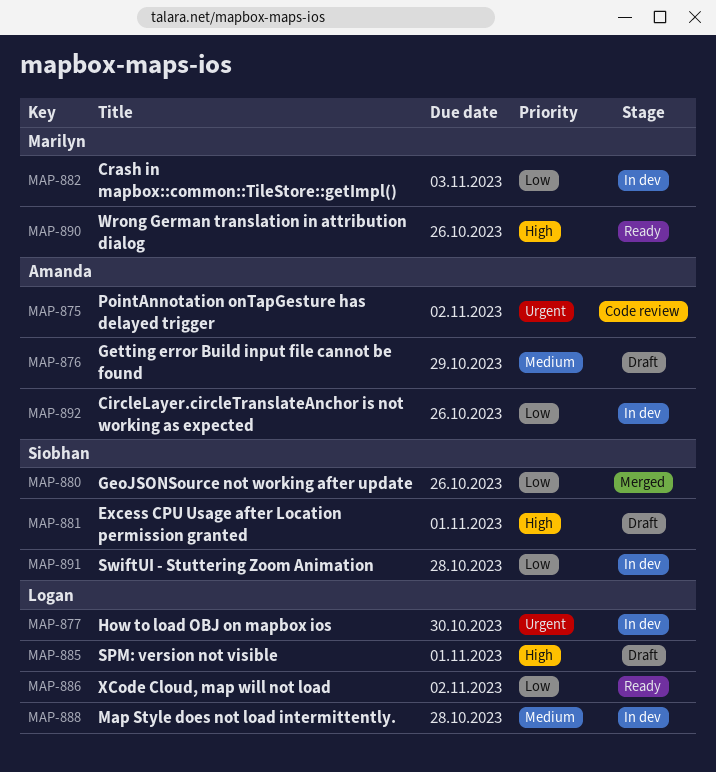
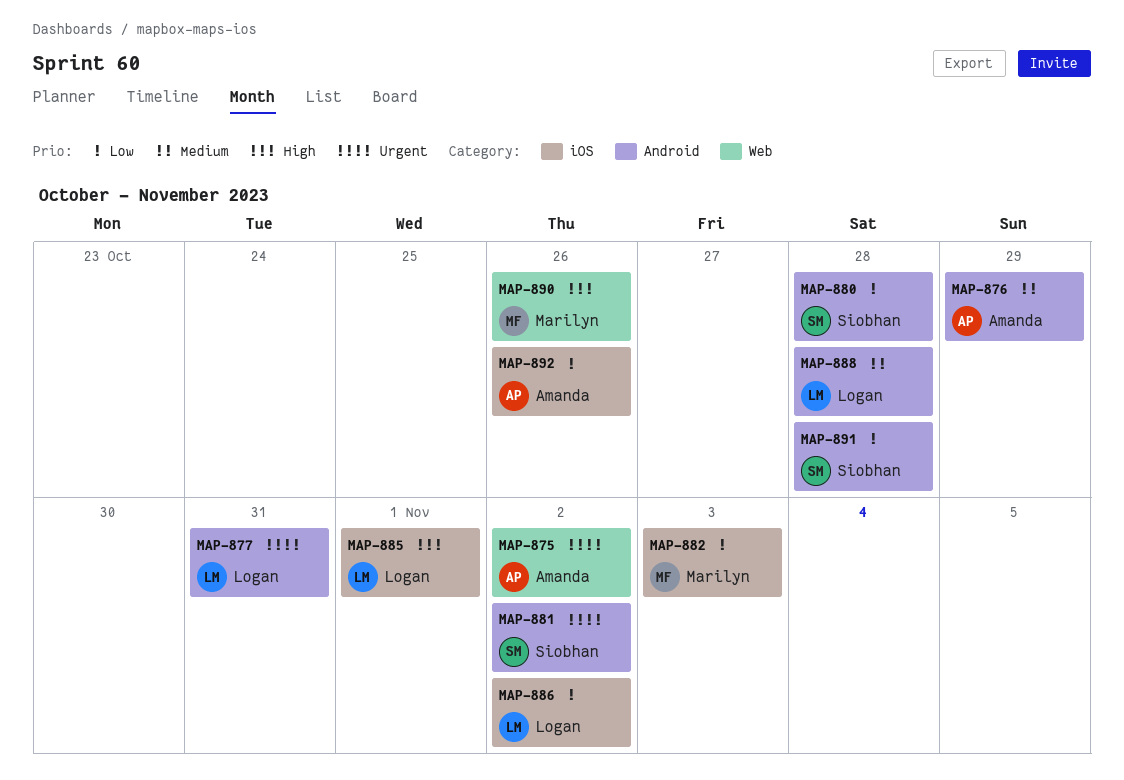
MAP-877, due: Oct 30 -> Oct 31
MAP-880, due: Oct 26 -> Oct 28
MAP-881, priority: High -> Urgent
MAP-881, due: Nov 1 -> Nov 2

